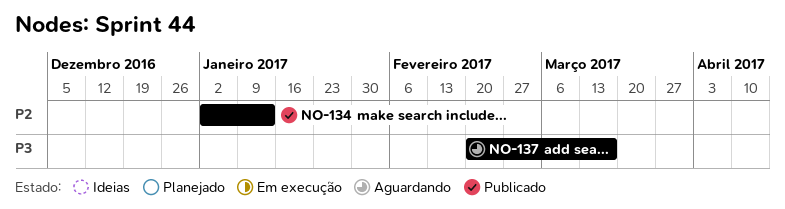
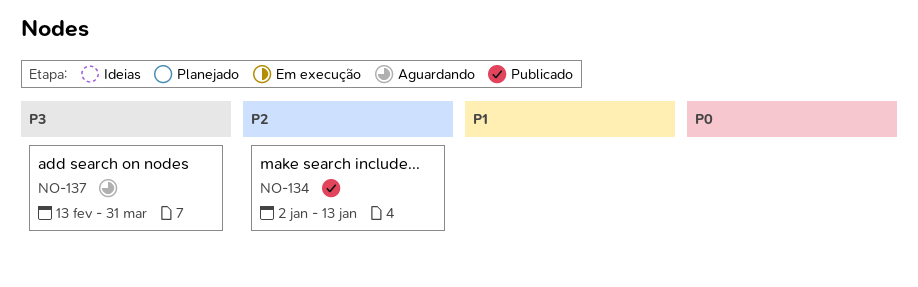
NO-137, start: Feb 20 -> Feb 13
NO-137, due: Mar 17 -> Mar 31

